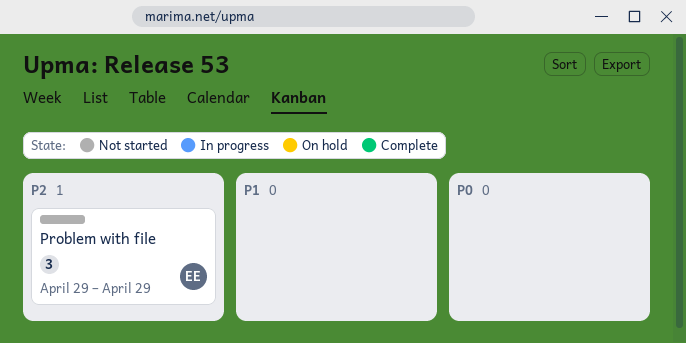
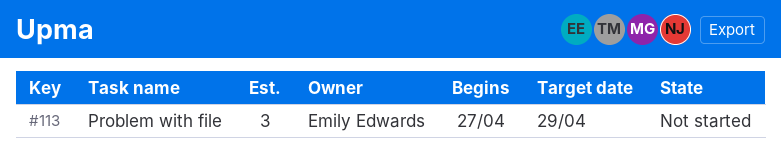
Problem with file, start: Apr 29 -> Apr 27

